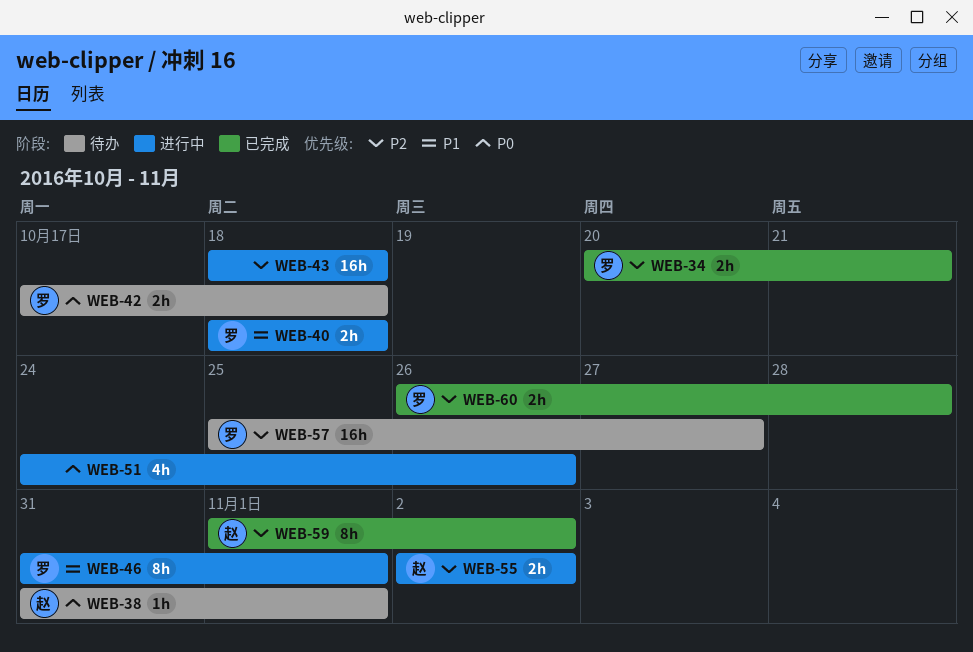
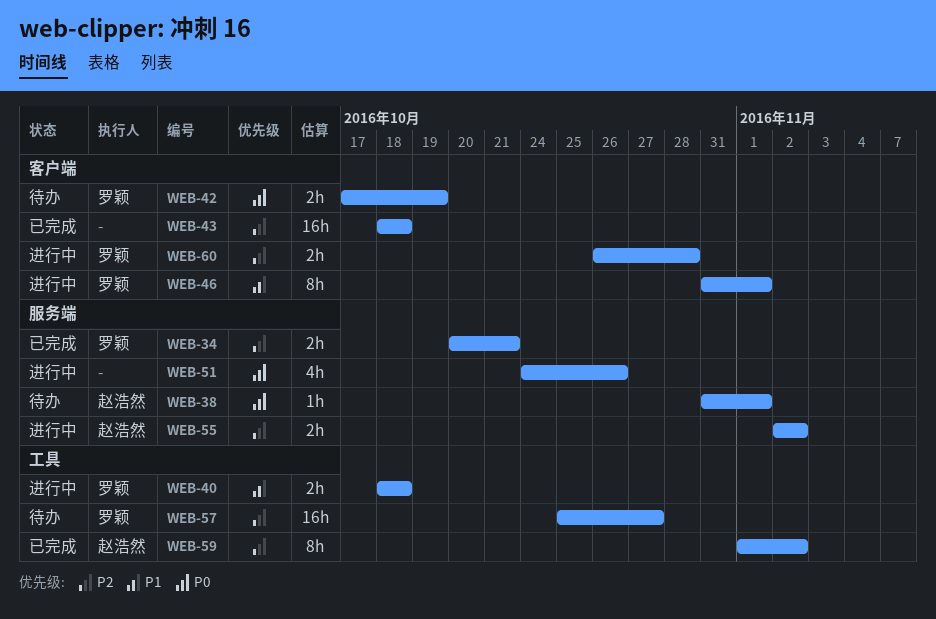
WEB-42, due: Oct 18 -> Oct 19
WEB-43, status: 进行中 -> 已完成
WEB-60, status: 已完成 -> 进行中

